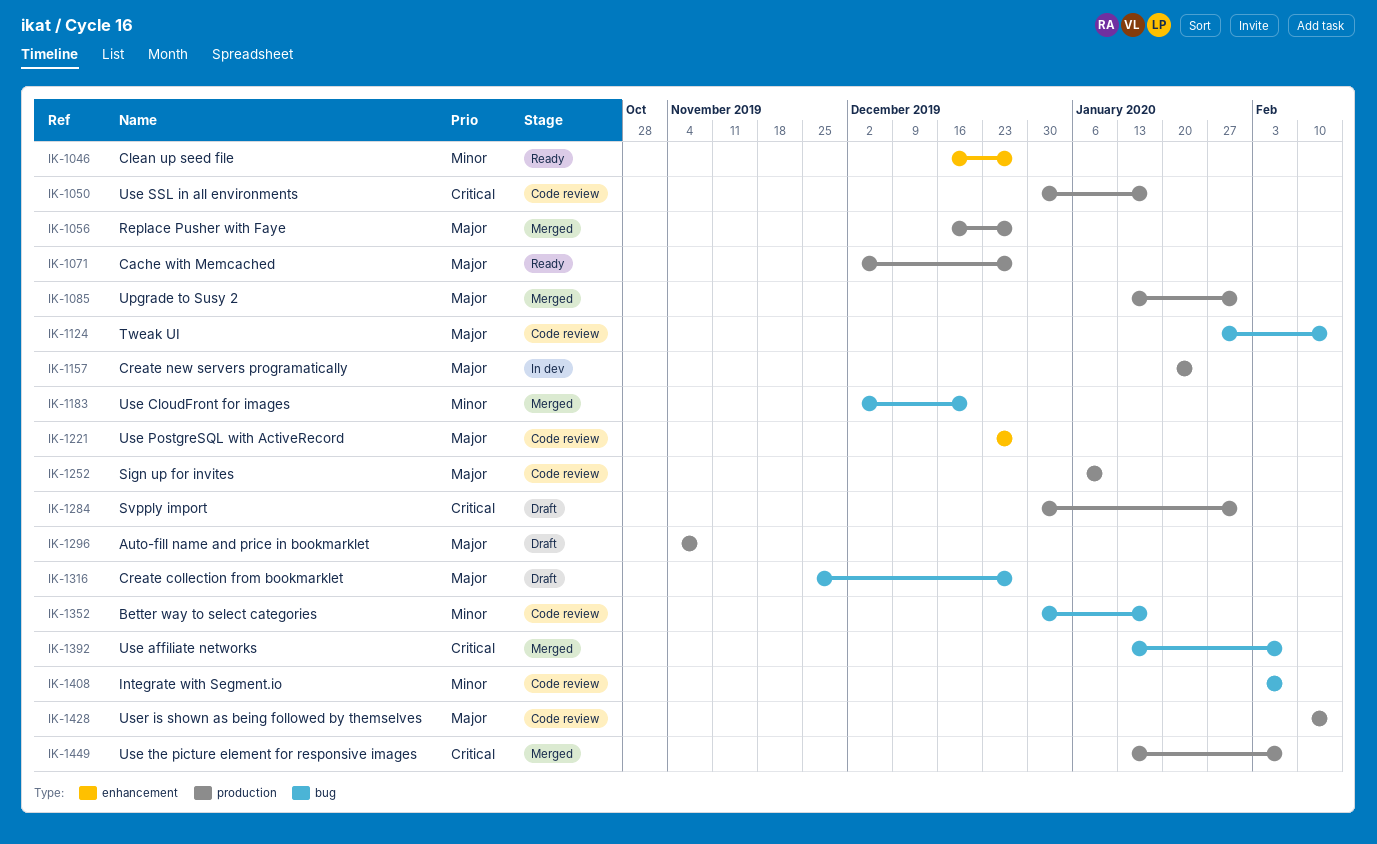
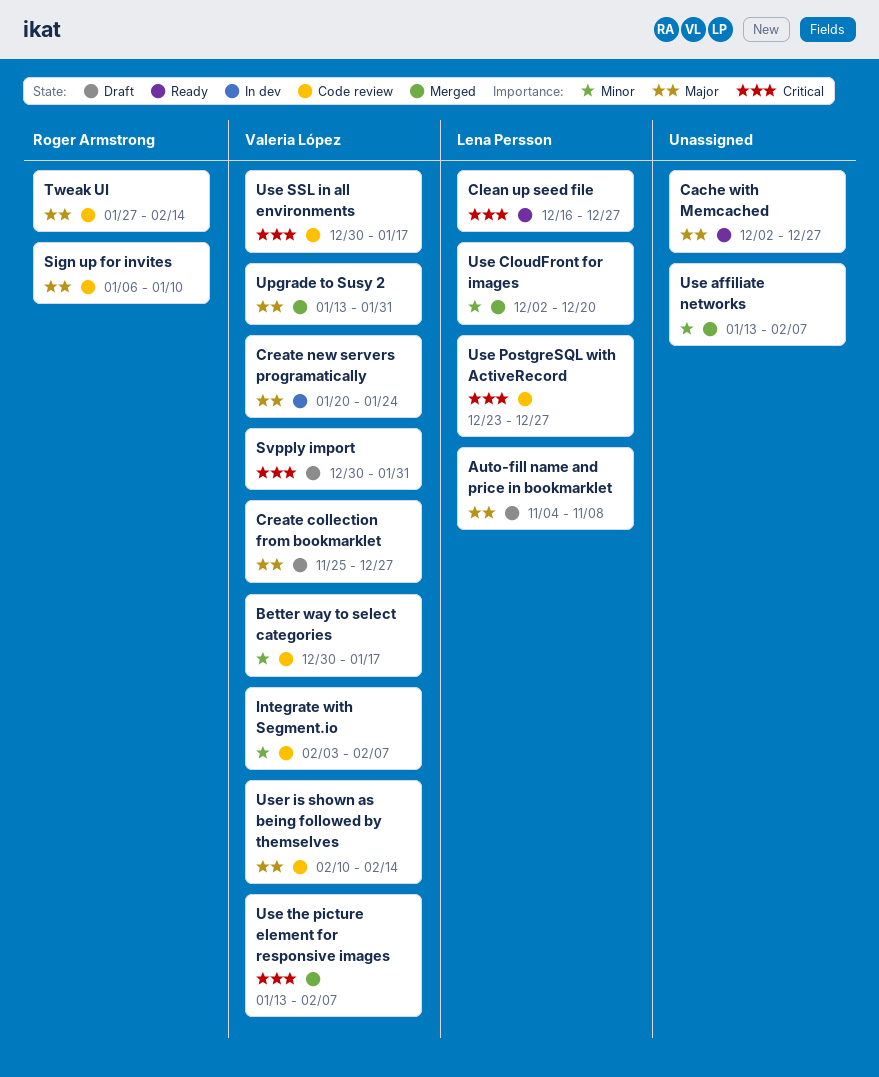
Clean up seed file, priority: Minor -> Critical
Replace Pusher with Faye: present -> none
Use affiliate networks, priority: Critical -> Minor
Use PostgreSQL with ActiveRecord, priority: Major -> Critical

